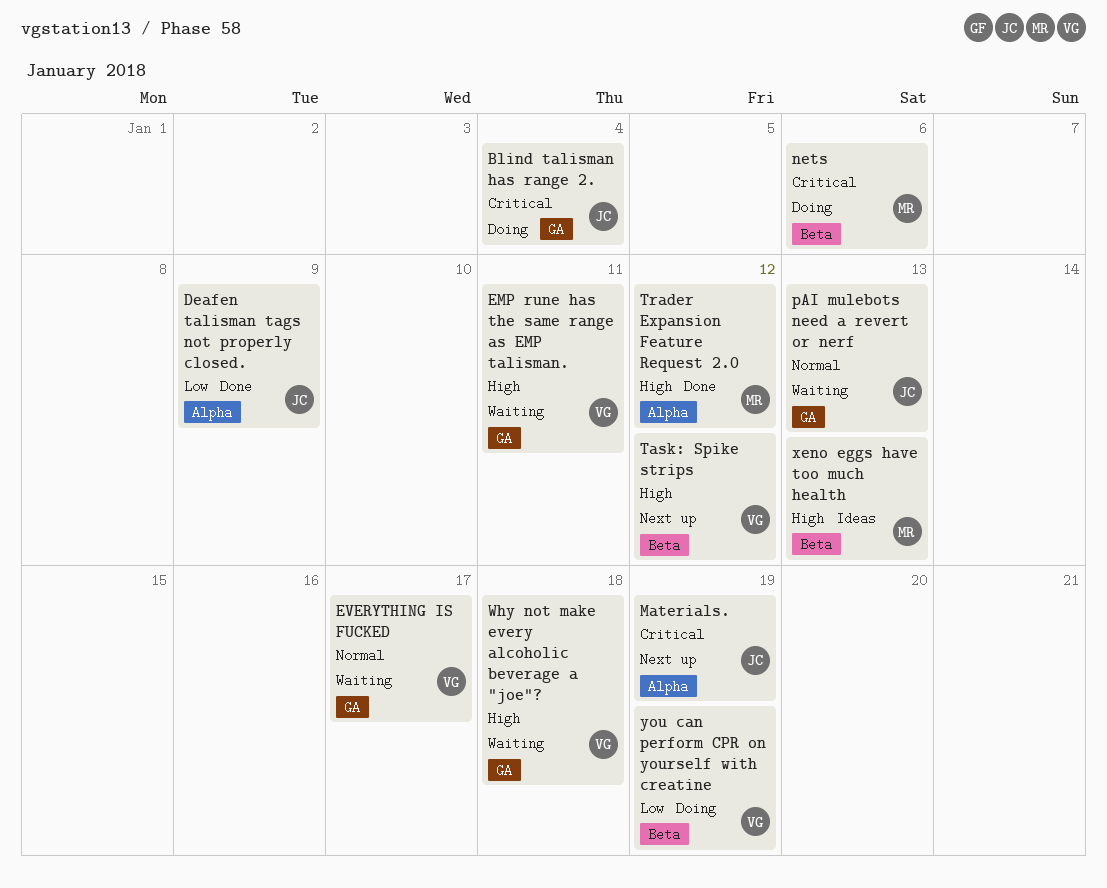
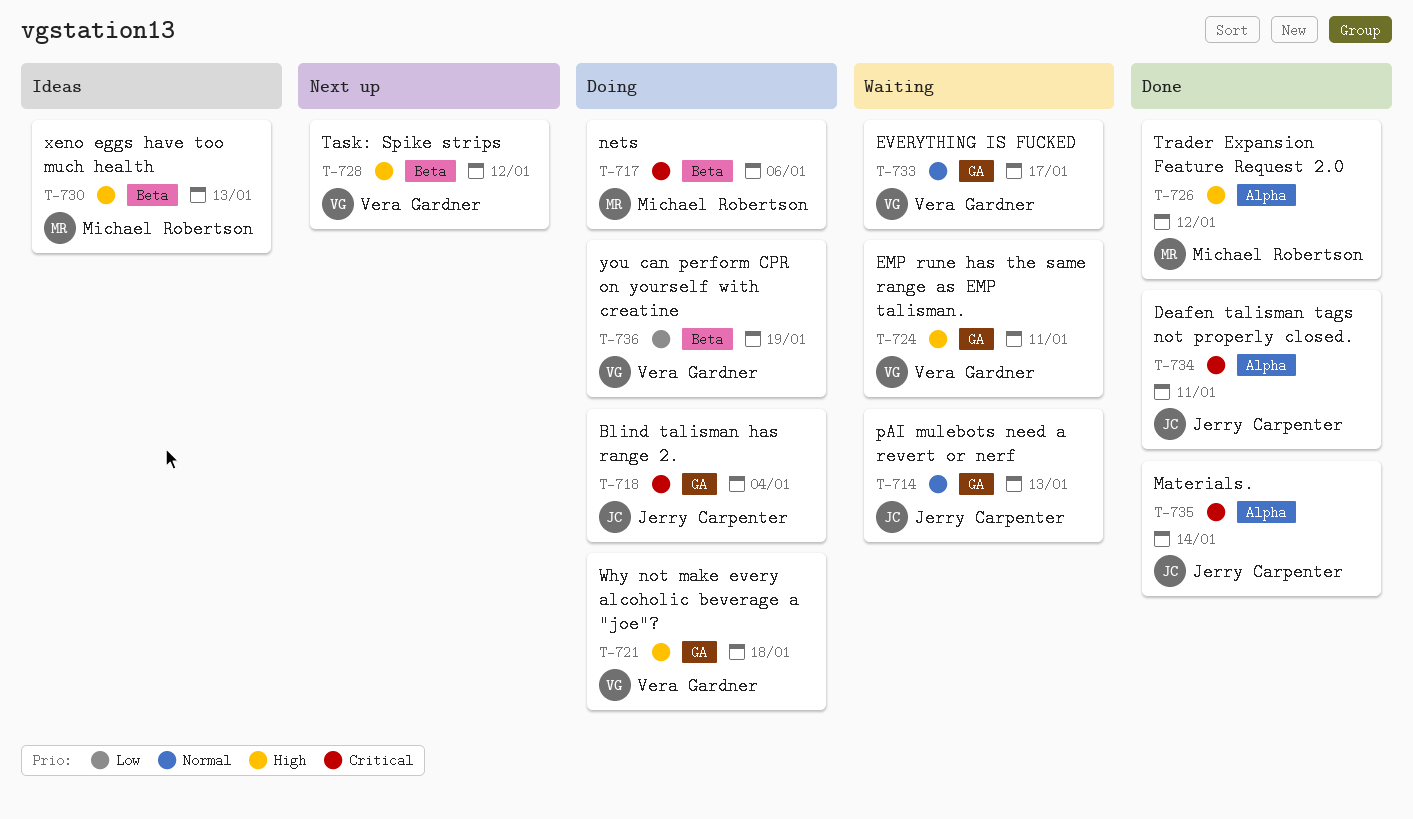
Deafen talisman tags not properly closed., priority: Low -> Critical
Deafen talisman tags not properly closed., due: Jan 9 -> Jan 11
Materials., status: Next up -> Done
Materials., due: Jan 19 -> Jan 14
Why not make every alcoholic beverage a "joe"?, status: Waiting -> Doing

